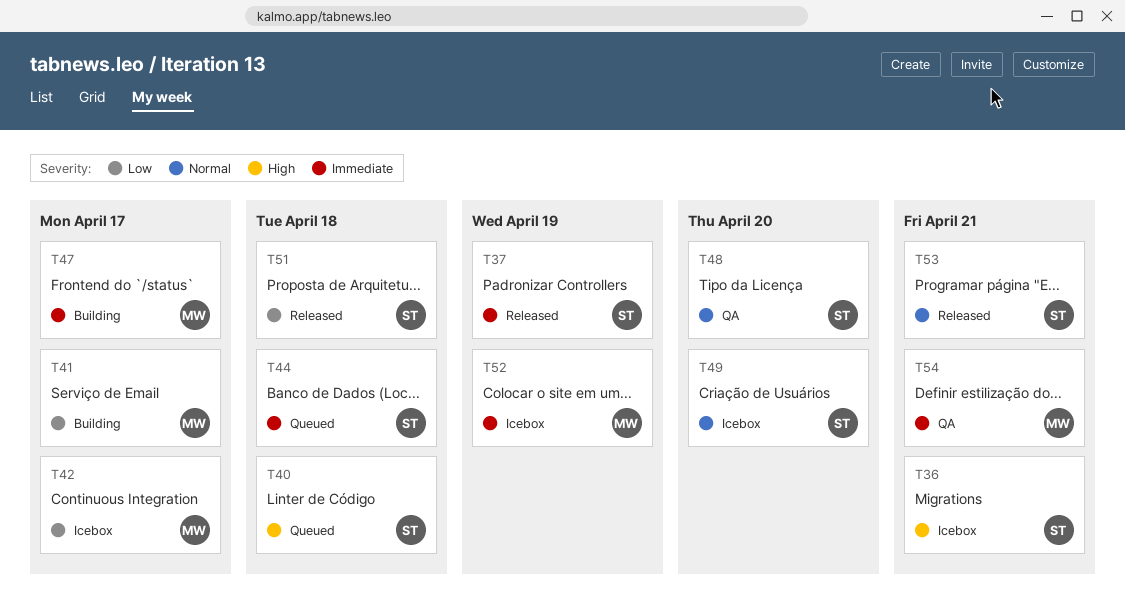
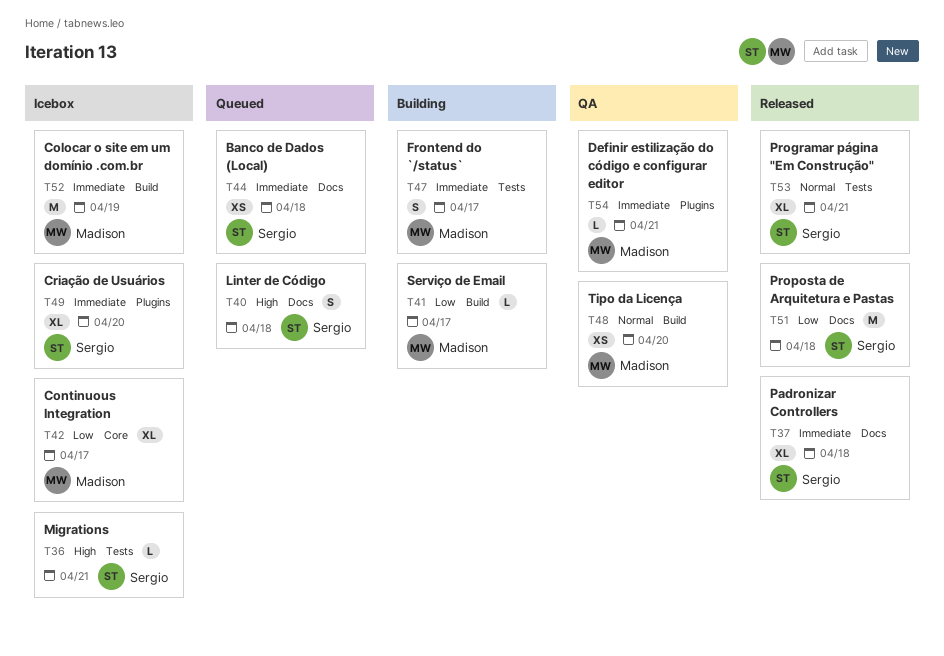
T37, due: Apr 19 -> Apr 18
T48, owner: Sergio -> Madison
T49, priority: Normal -> Immediate

